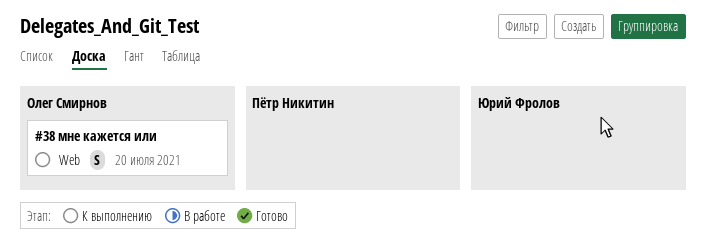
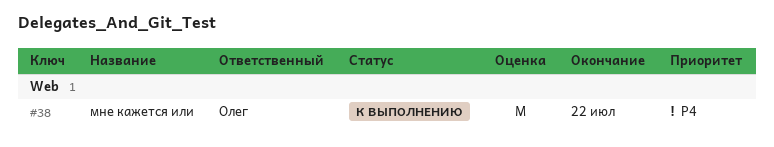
#38, estimate: S -> M
#38, due: Jul 20 -> Jul 22

